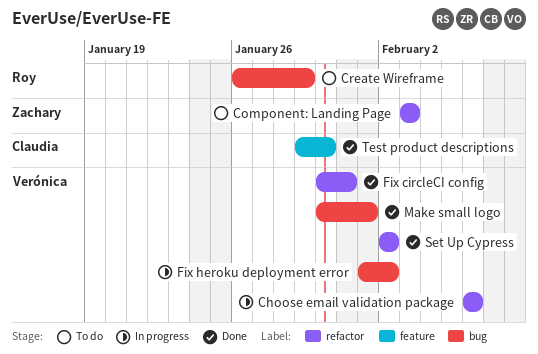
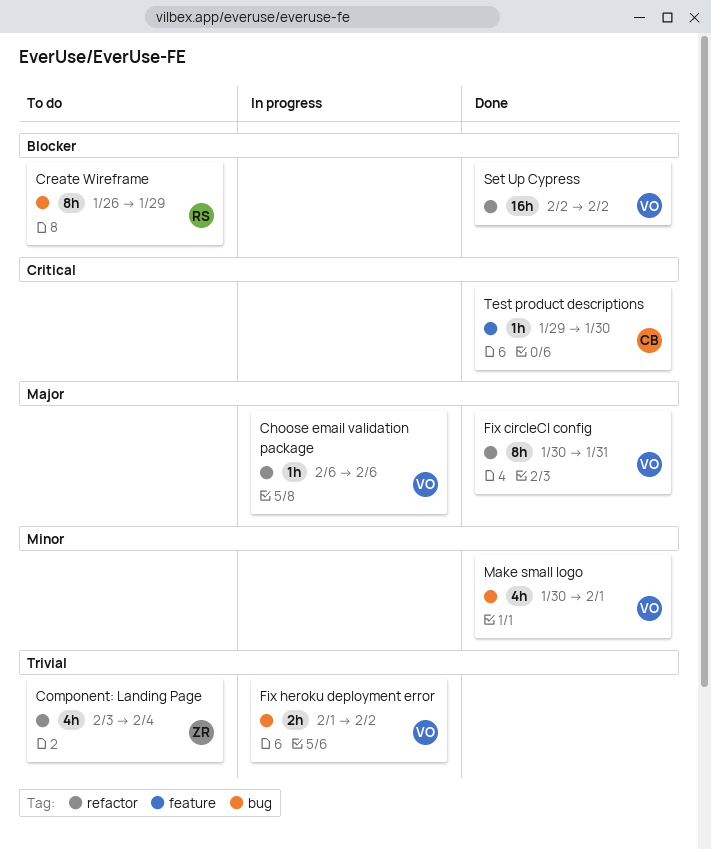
Component: Landing Page, due: Feb 3 -> Feb 4

